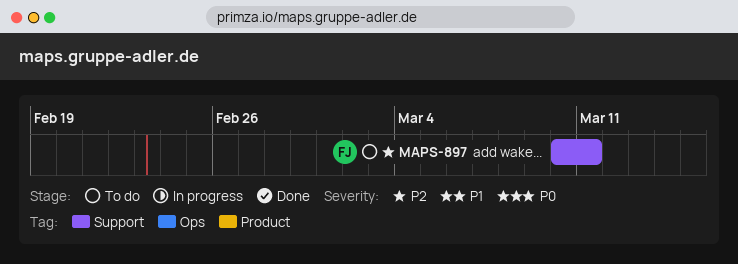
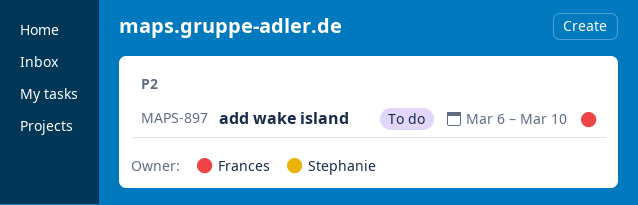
MAPS-897, start: Mar 10 -> Mar 6
MAPS-897, due: Mar 11 -> Mar 10

